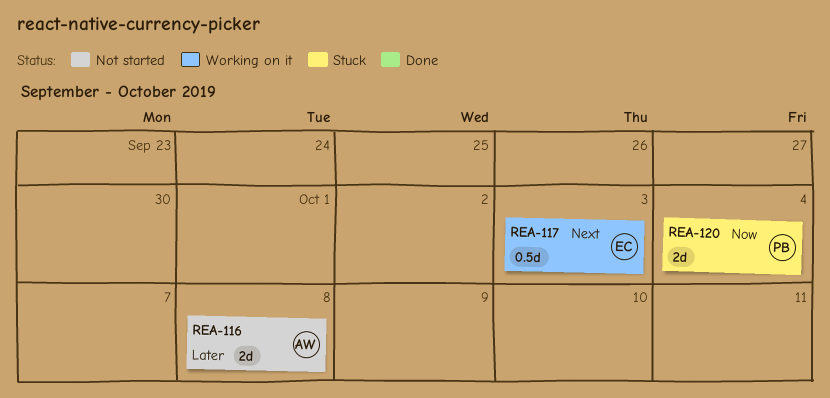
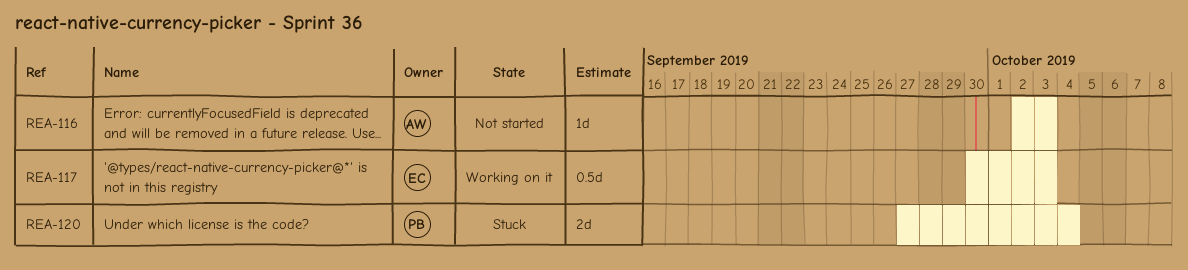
REA-116, estimate: 2d -> 1d
REA-116, due: Oct 8 -> Oct 3

